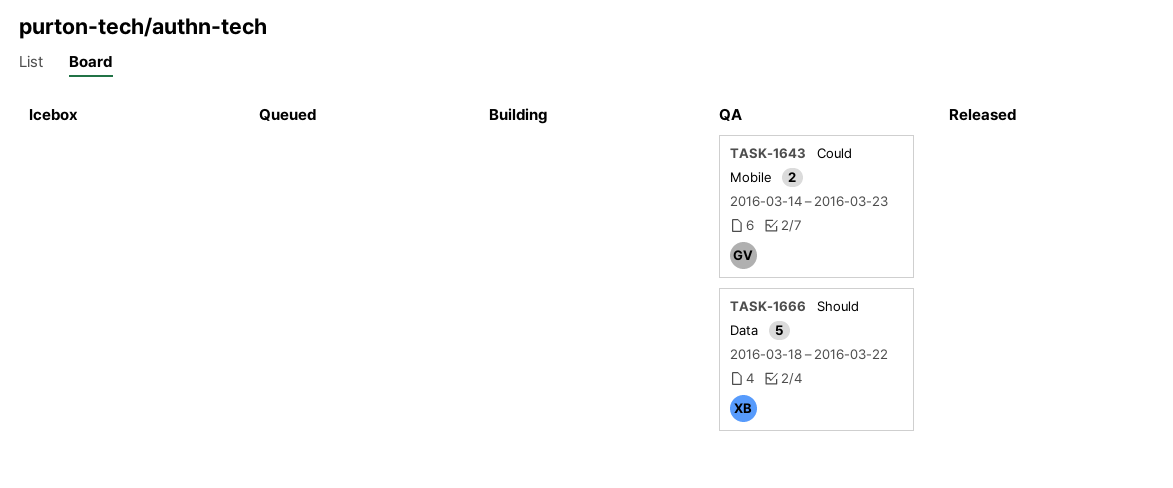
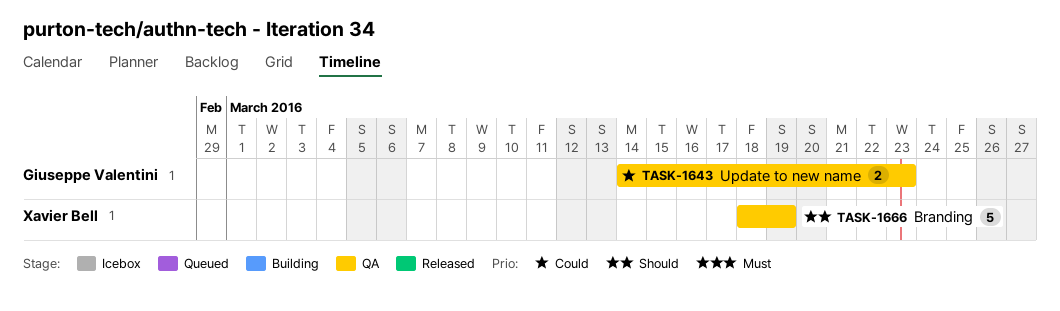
TASK-1666, due: Mar 22 -> Mar 19

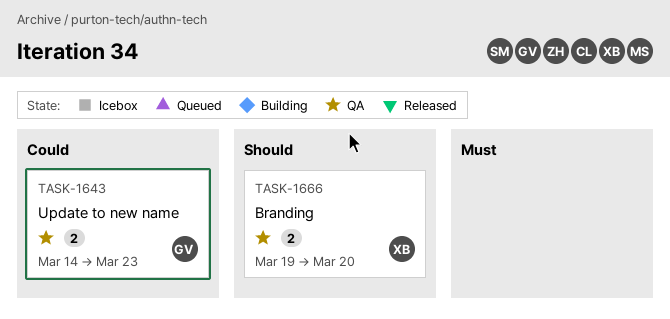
TASK-1666, estimate: 5 -> 2
TASK-1666, start: Mar 18 -> Mar 19
TASK-1666, due: Mar 19 -> Mar 20

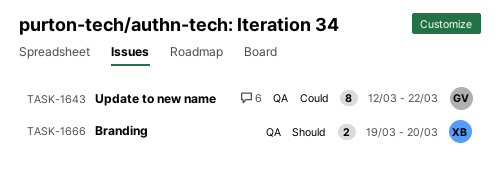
TASK-1643, estimate: 2 -> 8
TASK-1643, start: Mar 14 -> Mar 12
TASK-1643, due: Mar 23 -> Mar 22

